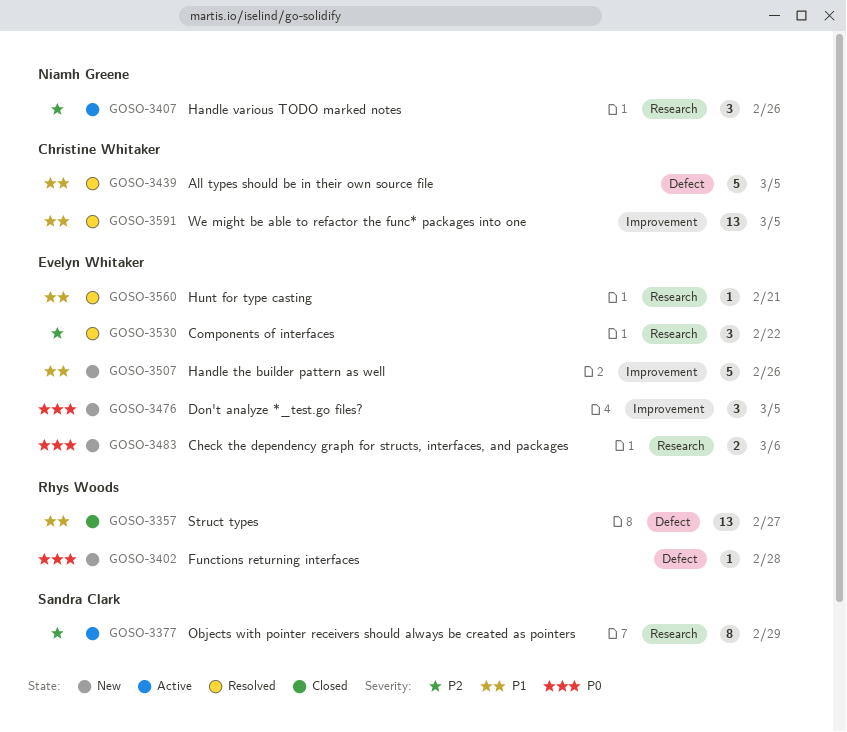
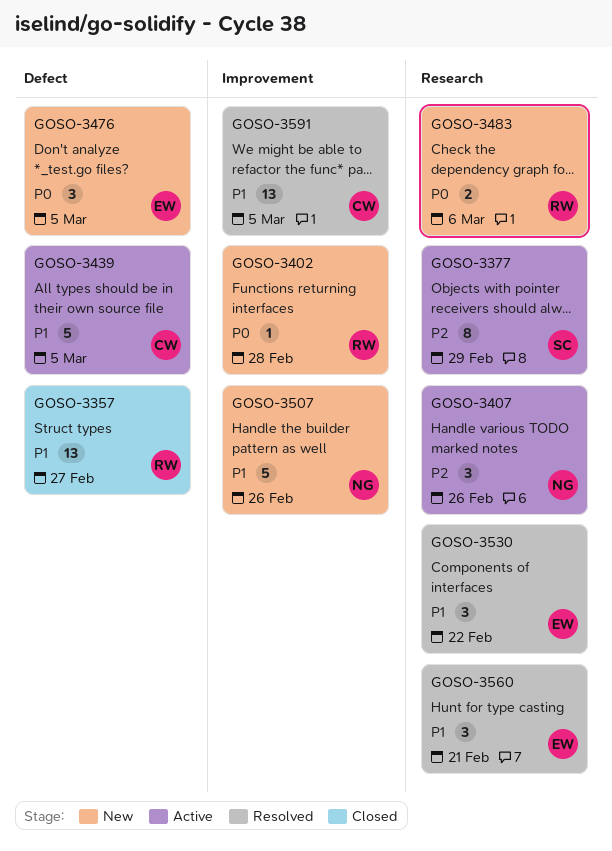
GOSO-3402, label: Defect -> Improvement
GOSO-3439, status: Resolved -> Active
GOSO-3476, label: Improvement -> Defect
GOSO-3483, owner: Evelyn Whitaker -> Rhys Woods
GOSO-3507, owner: Evelyn Whitaker -> Niamh Greene
GOSO-3530, priority: P2 -> P1
GOSO-3560, estimate: 1 -> 3

